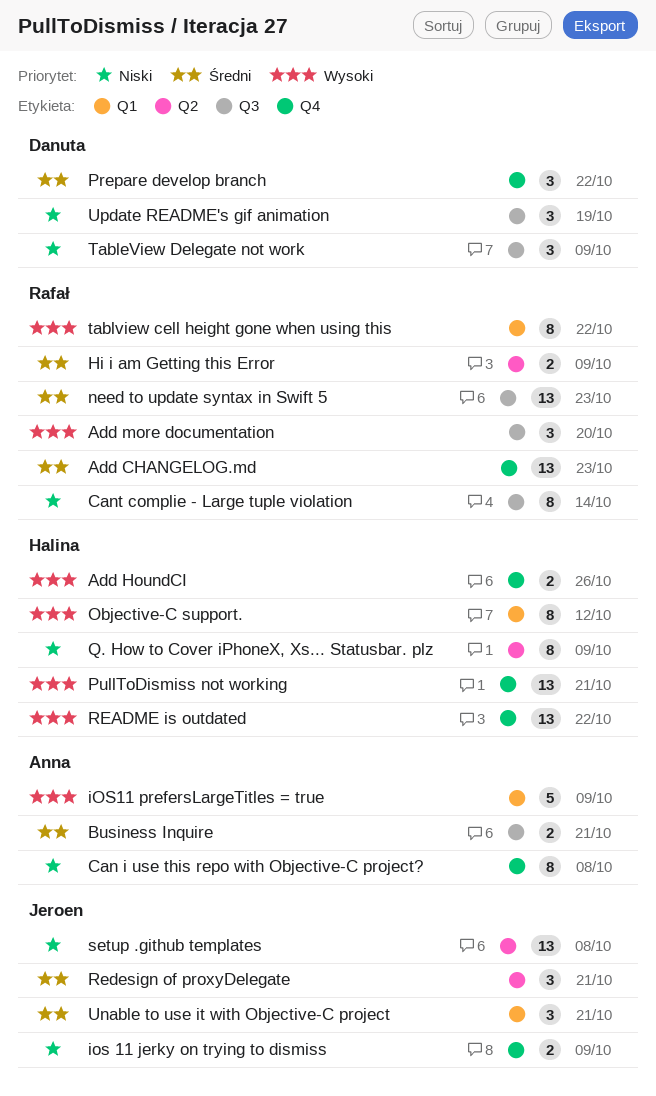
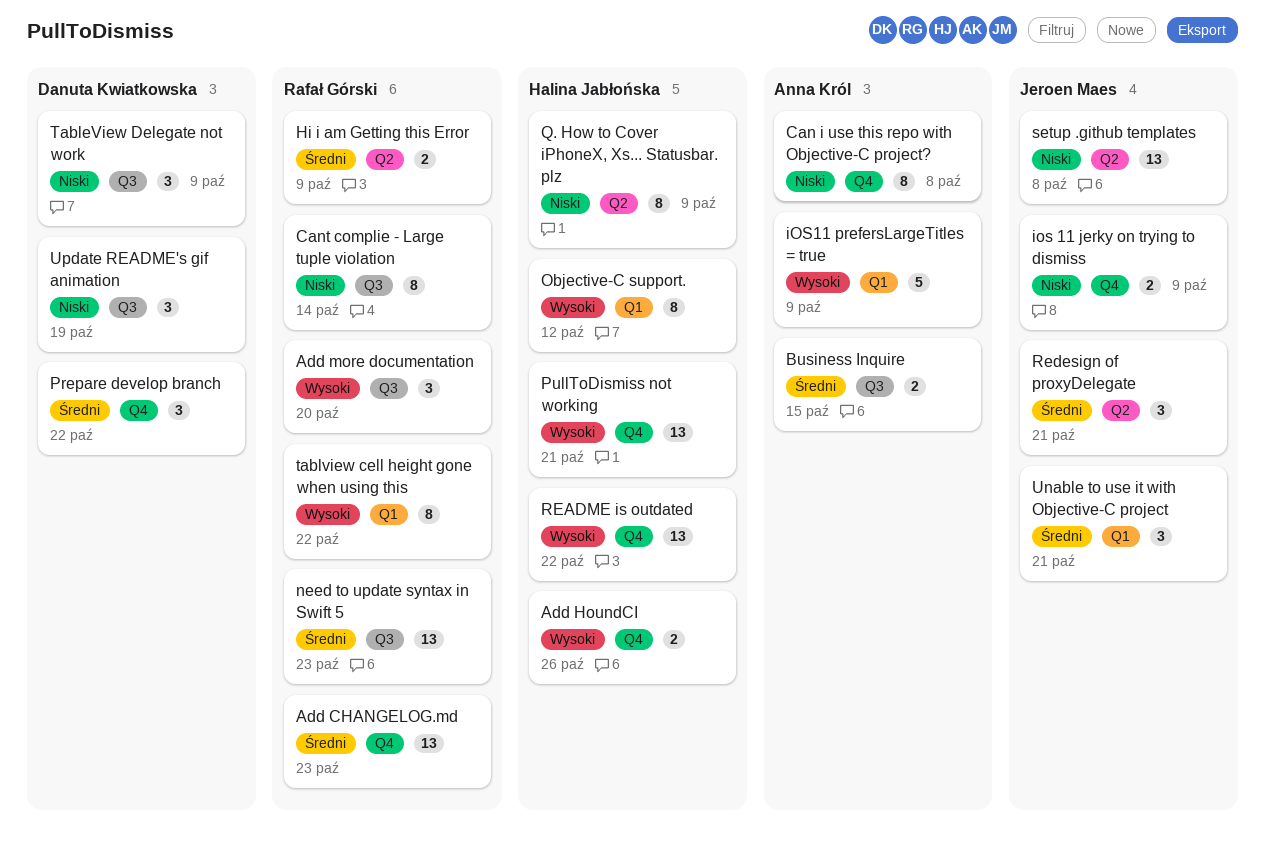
Business Inquire, due: Oct 21 -> Oct 15

